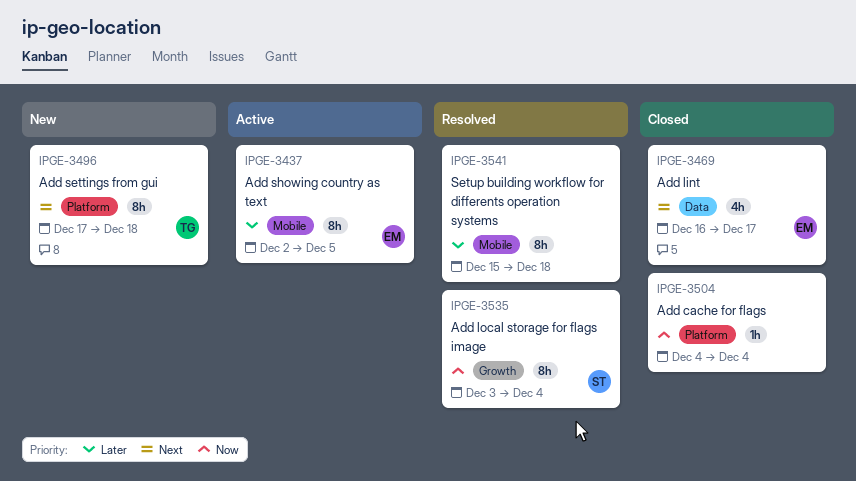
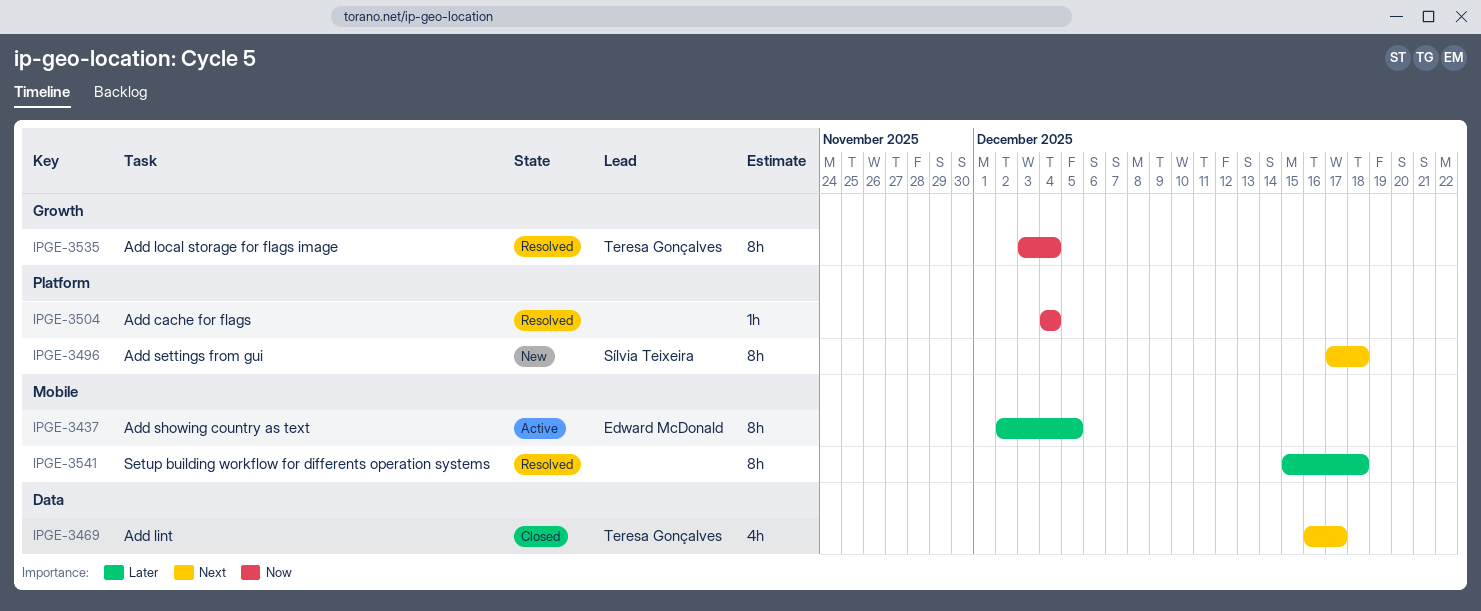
IPGE-3469, owner: Edward McDonald -> Teresa Gonçalves
IPGE-3496, owner: Teresa Gonçalves -> Sílvia Teixeira
IPGE-3504, status: Closed -> Resolved
IPGE-3535, owner: Sílvia Teixeira -> Teresa Gonçalves

